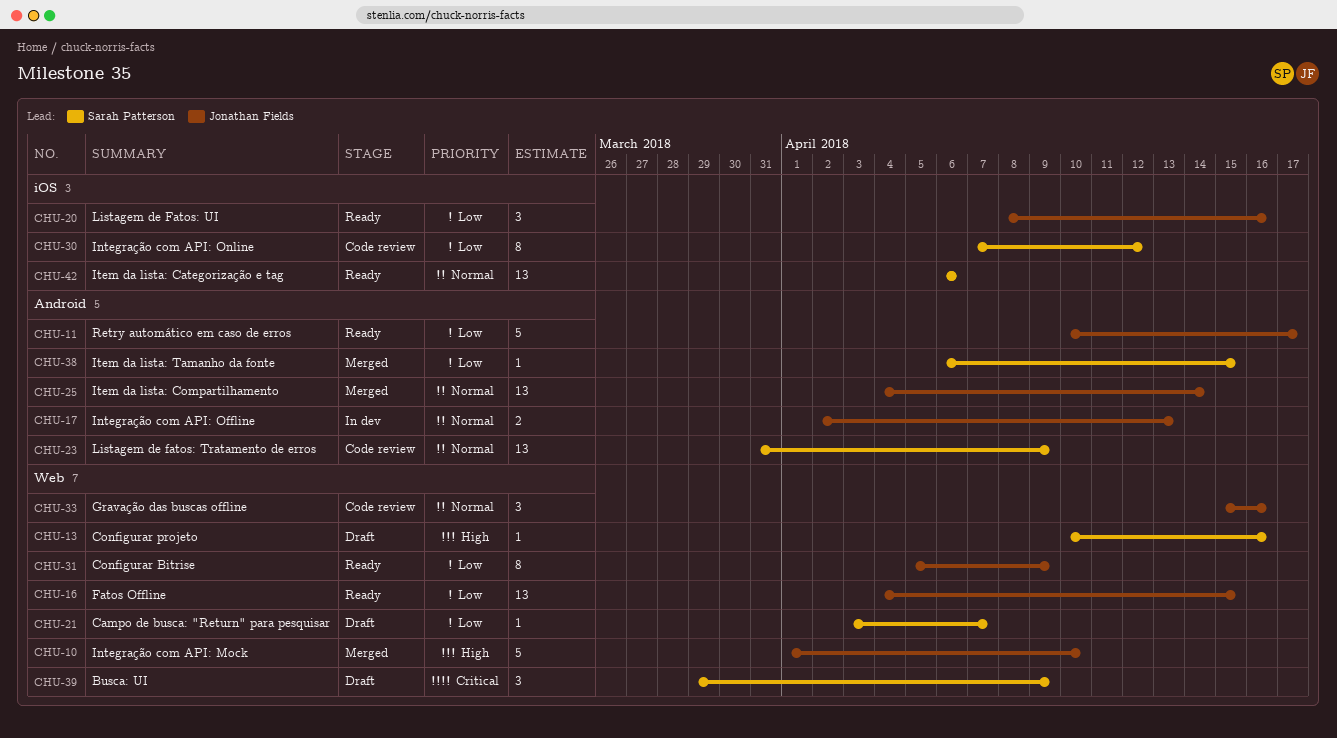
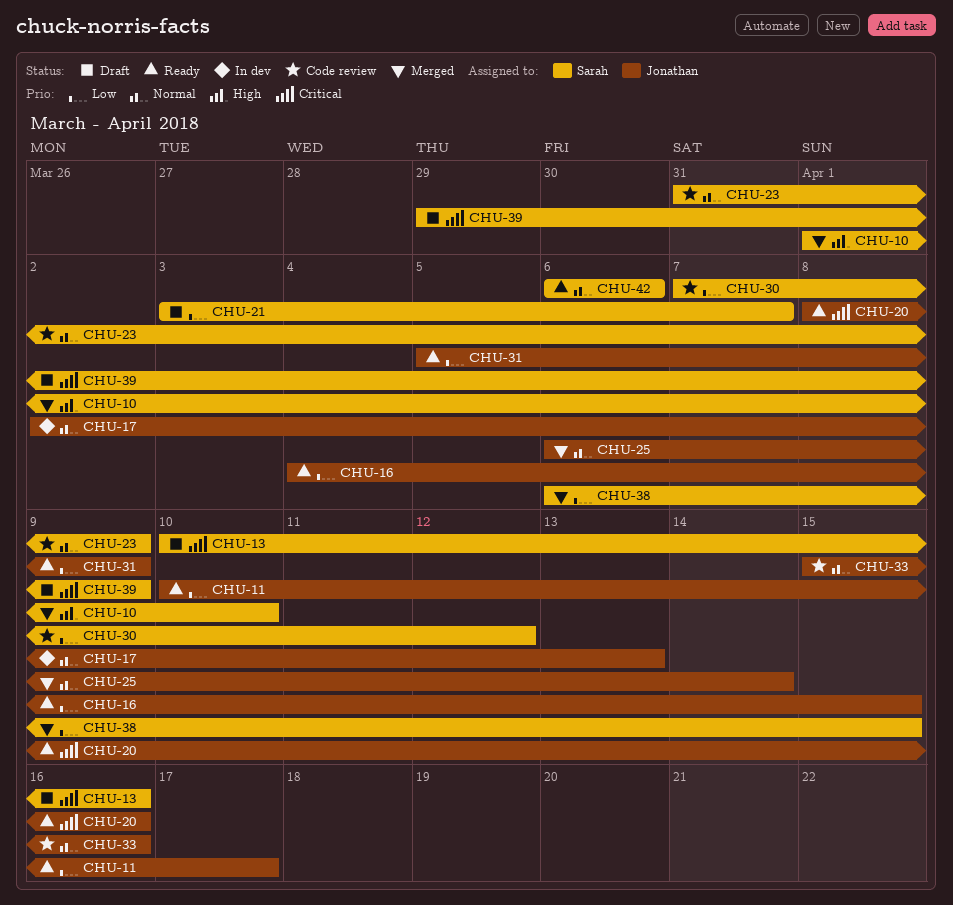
CHU-10, owner: Jonathan Fields -> Sarah Patterson
CHU-13, priority: High -> Critical
CHU-20, priority: Low -> Critical
CHU-25, start: Apr 4 -> Apr 6

